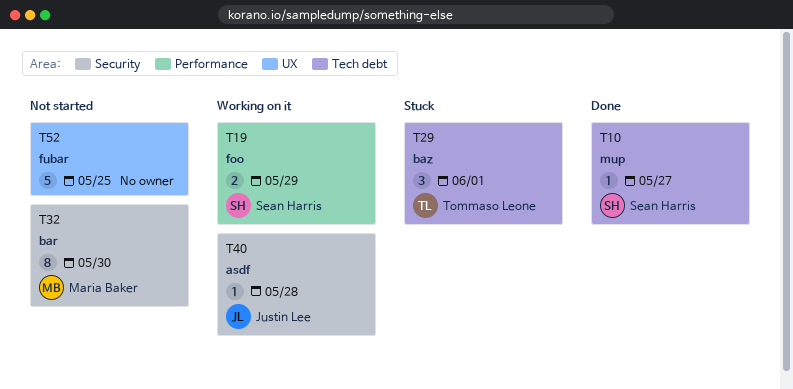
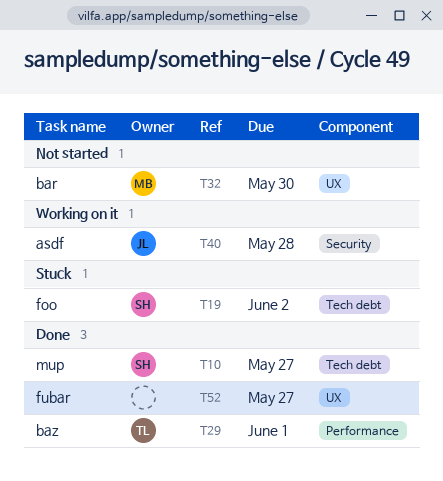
T19, status: Working on it -> Stuck
T19, label: Performance -> Tech debt
T19, due: May 29 -> Jun 2
T29, status: Stuck -> Done
T29, label: Tech debt -> Performance
T32, label: Security -> UX
T52, status: Not started -> Done
T52, due: May 25 -> May 27

